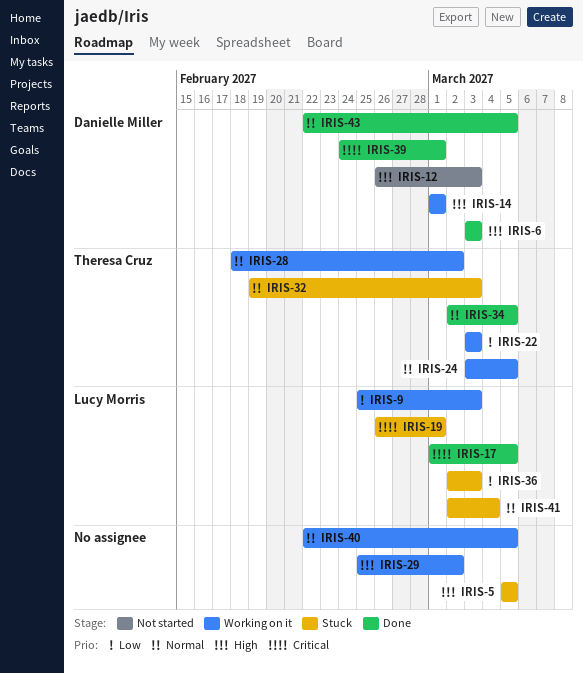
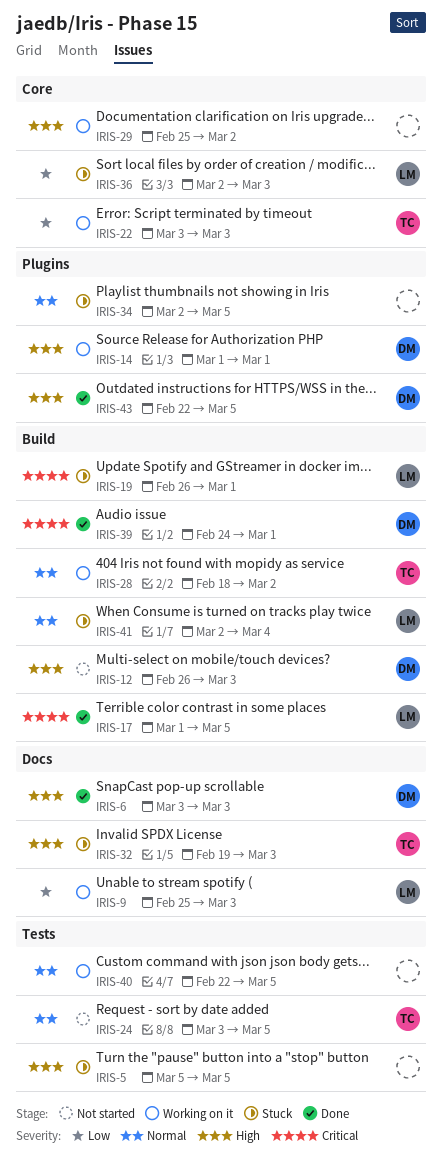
IRIS-24, status: Working on it -> Not started
IRIS-32, priority: Normal -> High
IRIS-34, status: Done -> Stuck
IRIS-34, owner: Theresa Cruz -> none
IRIS-43, priority: Normal -> High

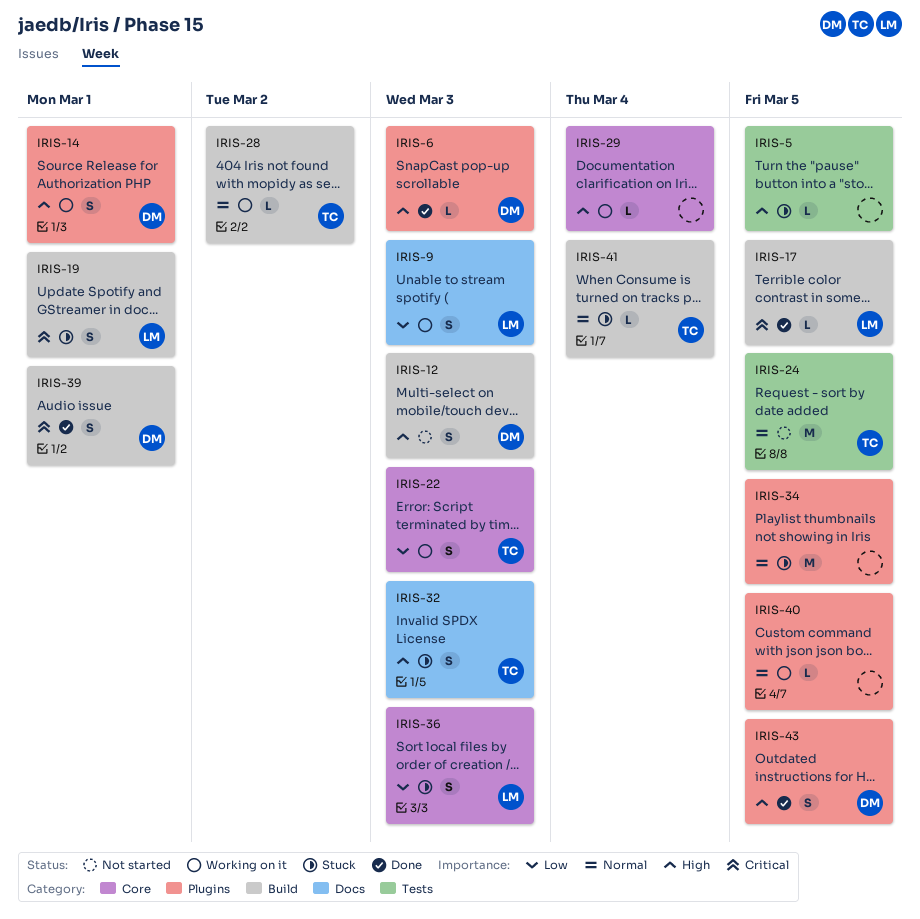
IRIS-6, label: Docs -> Plugins
IRIS-29, due: Mar 2 -> Mar 4
IRIS-40, label: Tests -> Plugins
IRIS-41, owner: LM -> TC

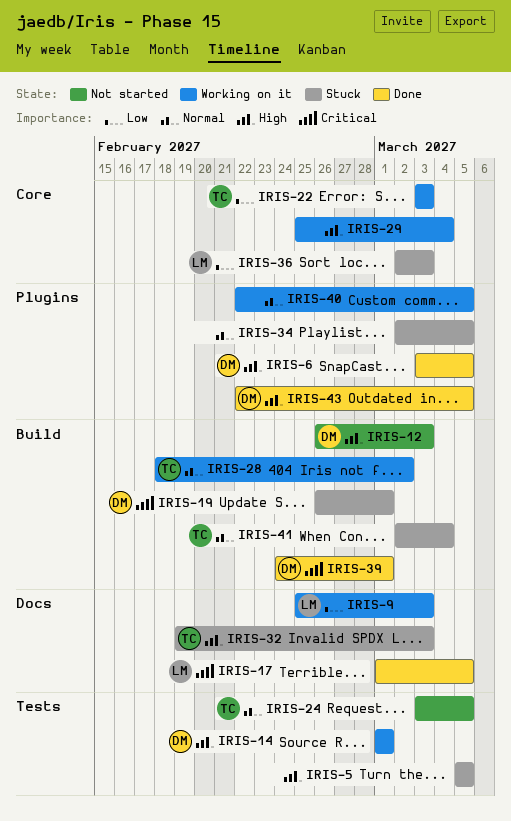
IRIS-6, due: Mar 3 -> Mar 5
IRIS-14, label: Plugins -> Tests
IRIS-17, label: Build -> Docs
IRIS-19, owner: LM -> DM

